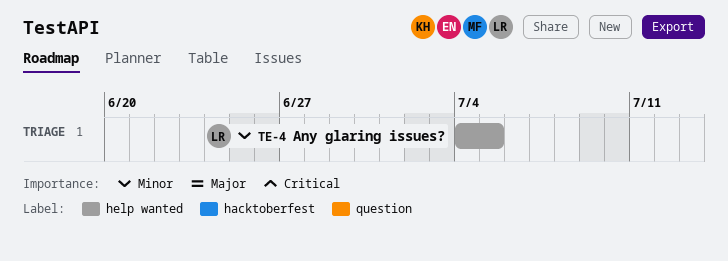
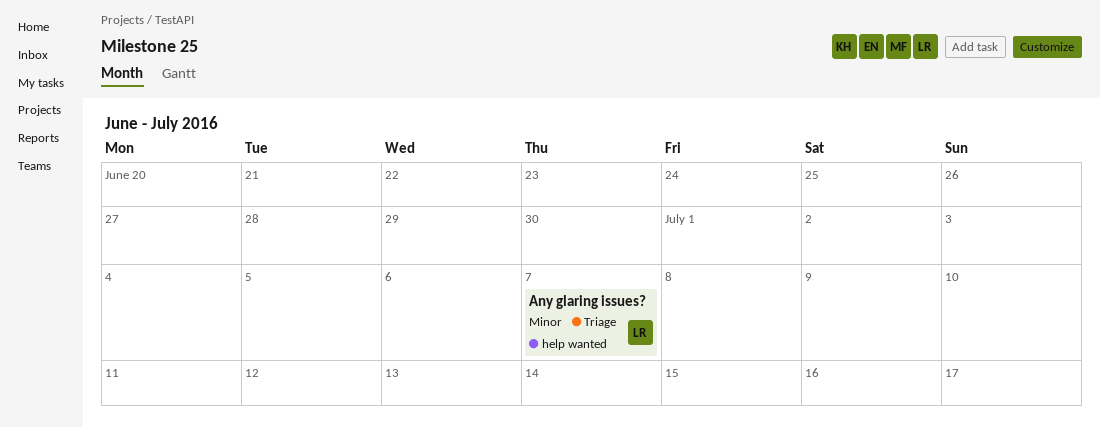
Any glaring issues?, due: Jul 5 -> Jul 7

